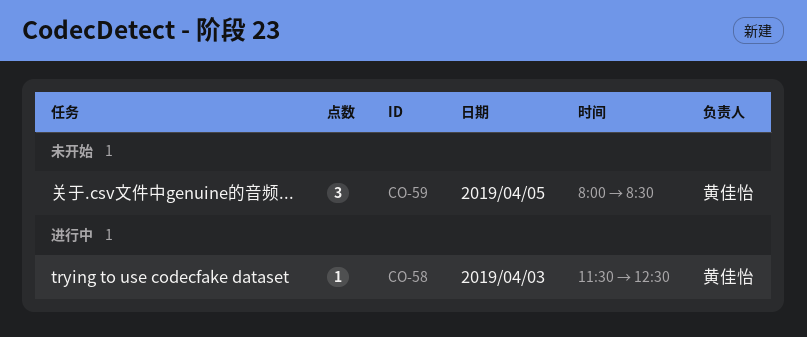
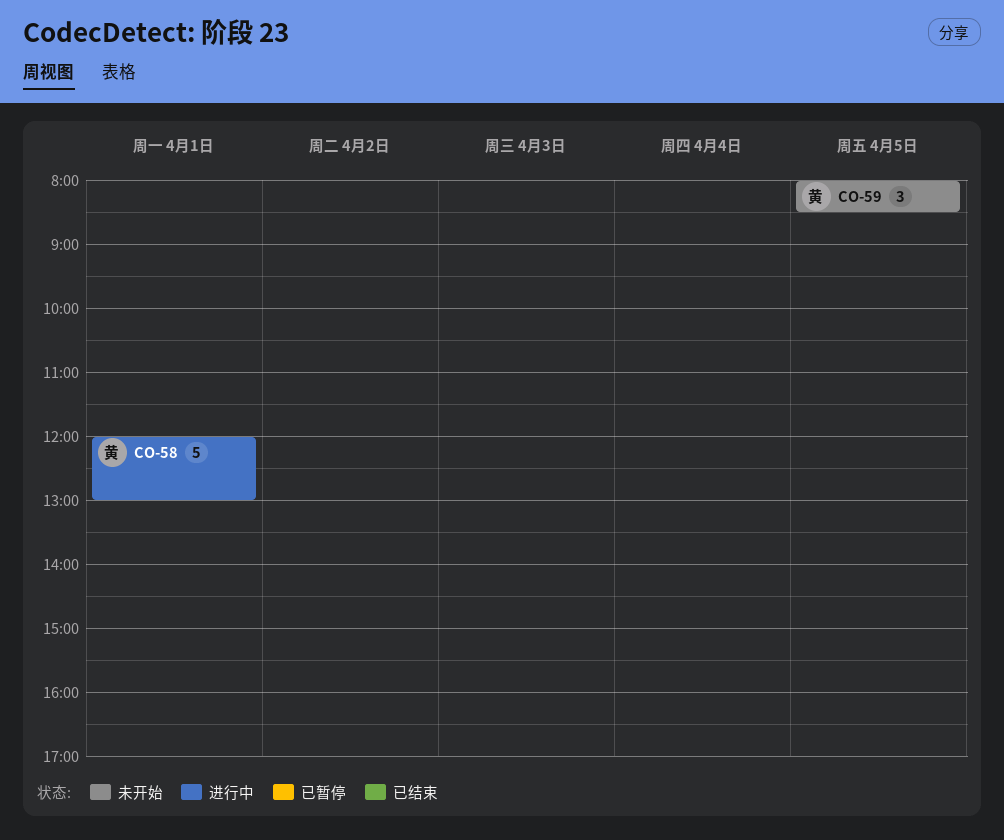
CO-58, estimate: 1 -> 5
CO-58, day: Apr 3 -> Apr 1
CO-58, begins: 11:30 -> 12:00
CO-58, ends: 12:30 -> 13:00

